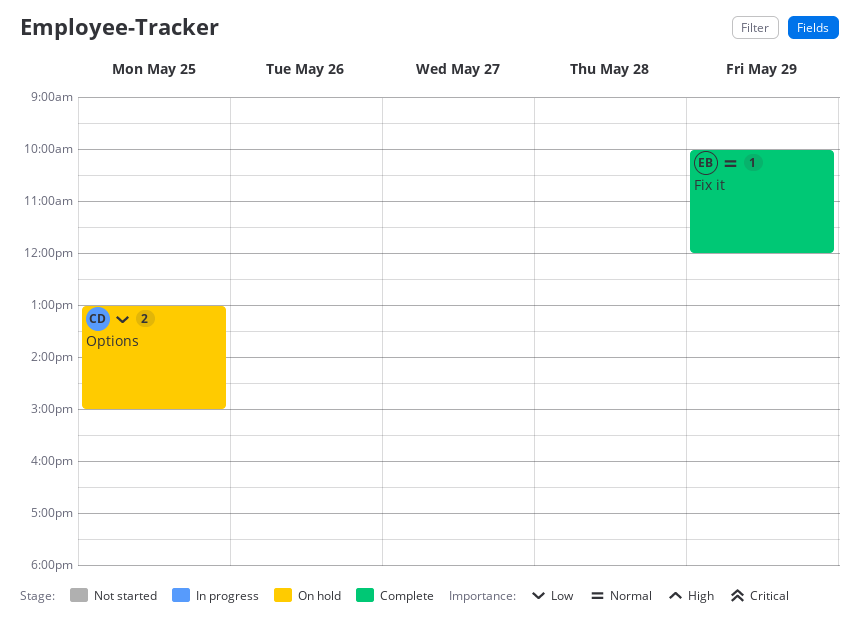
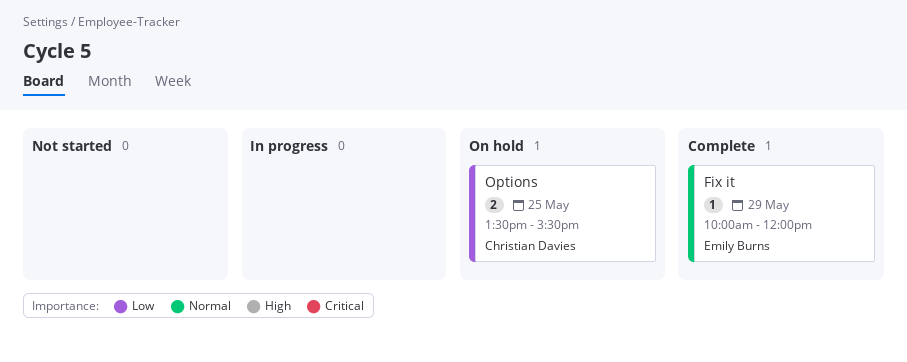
Options, begins: 13:00 -> 13:30
Options, ends: 15:00 -> 15:30

